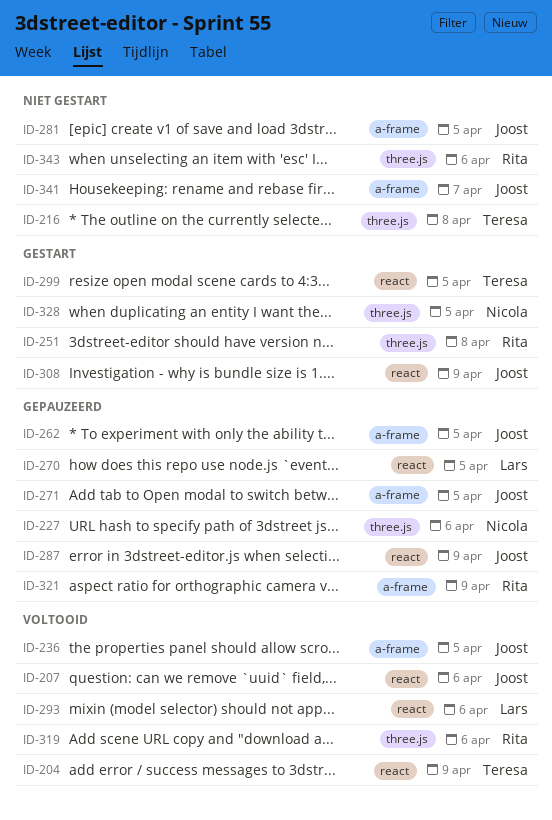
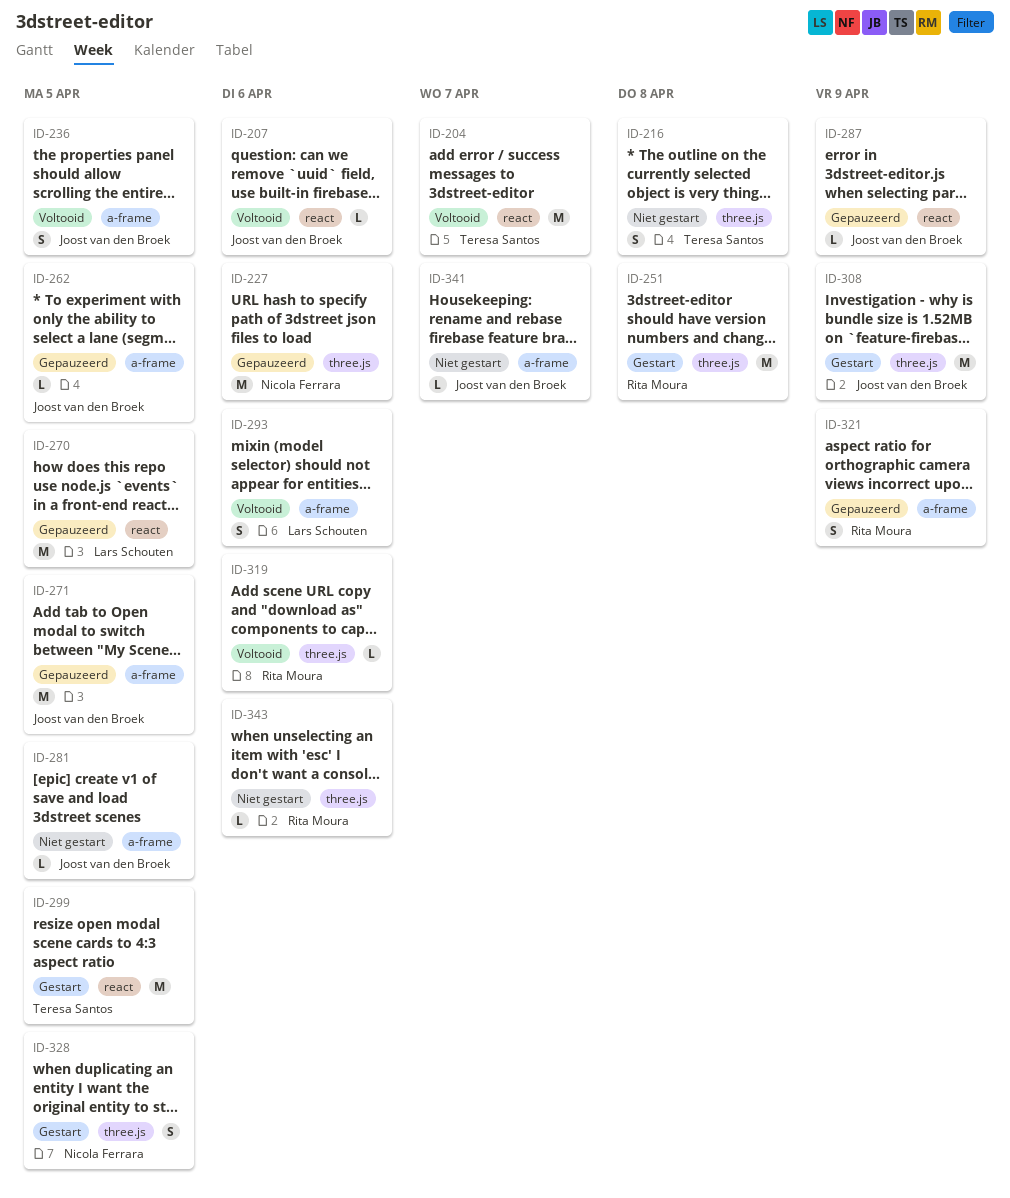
ID-204, due: Apr 9 -> Apr 7
ID-293, label: react -> a-frame
ID-308, label: react -> three.js

